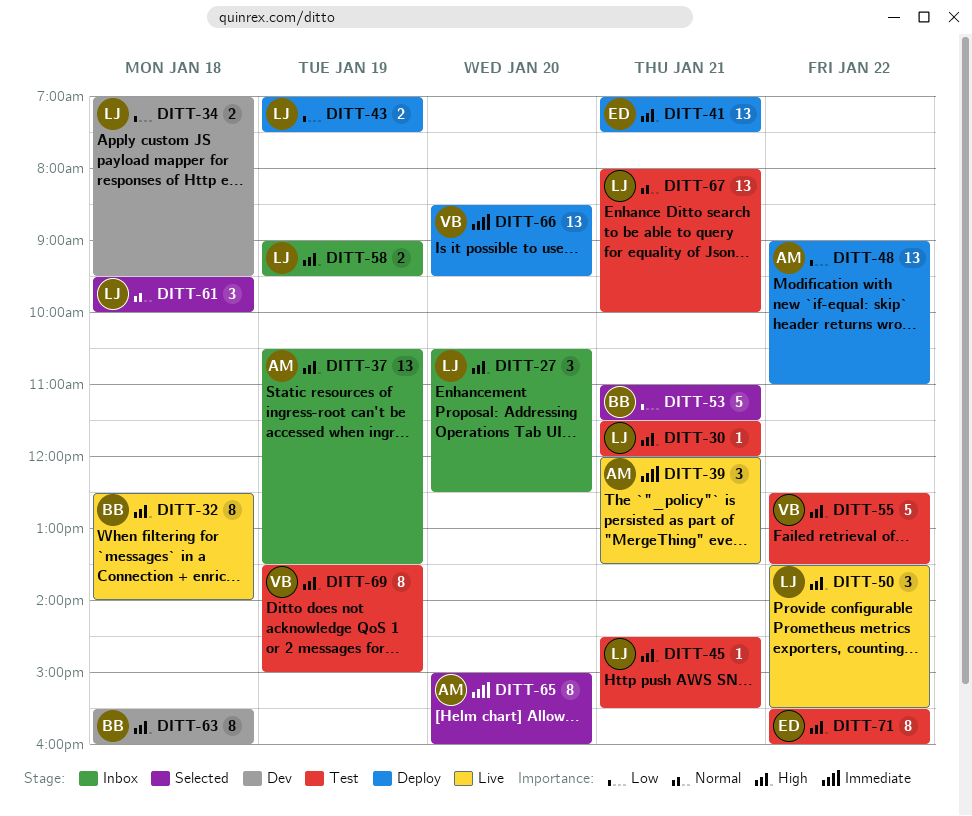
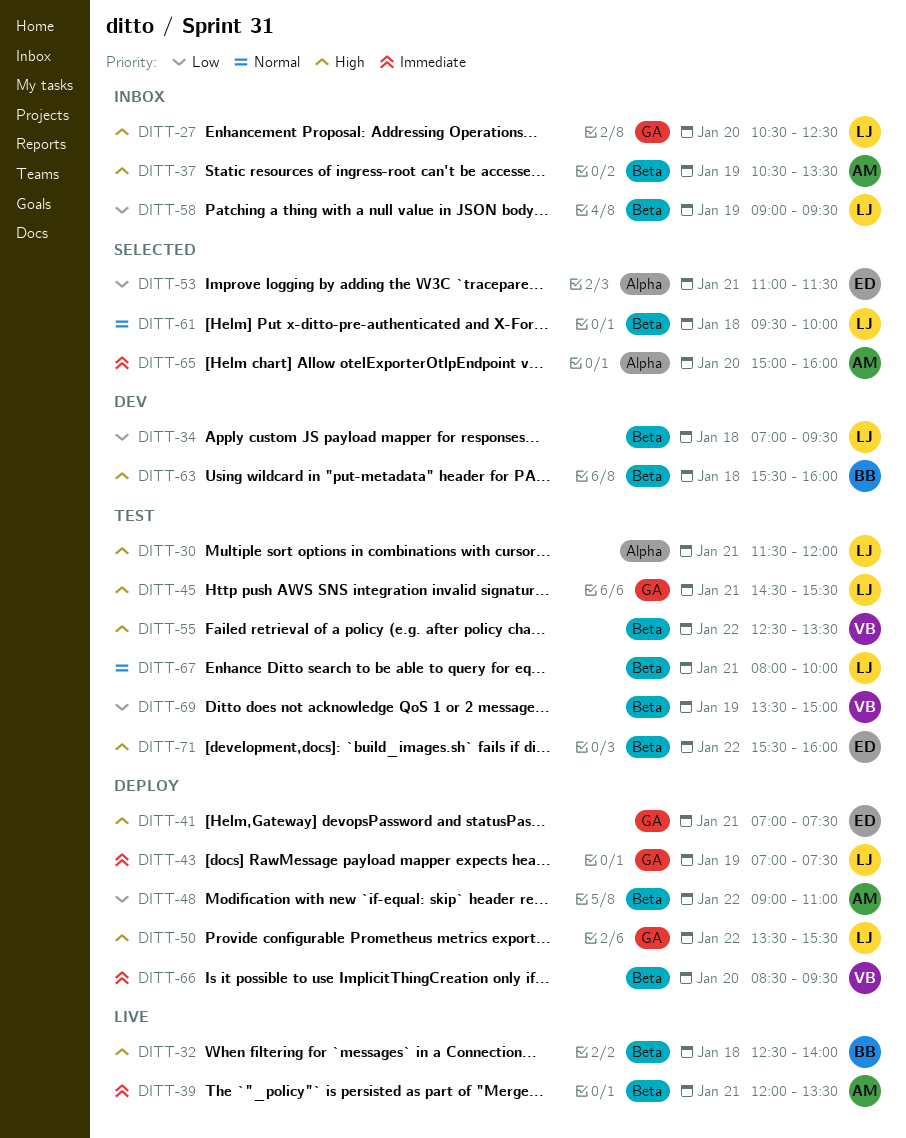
DITT-43, priority: Low -> Immediate
DITT-50, status: Live -> Deploy
DITT-53, owner: BB -> ED
DITT-58, priority: High -> Low
DITT-69, priority: High -> Low

